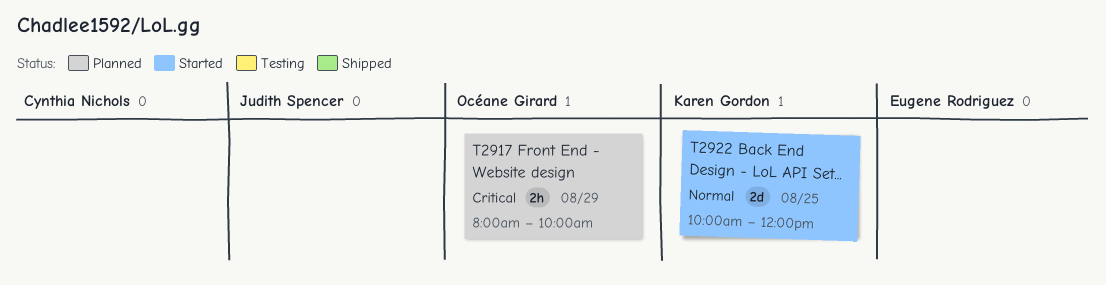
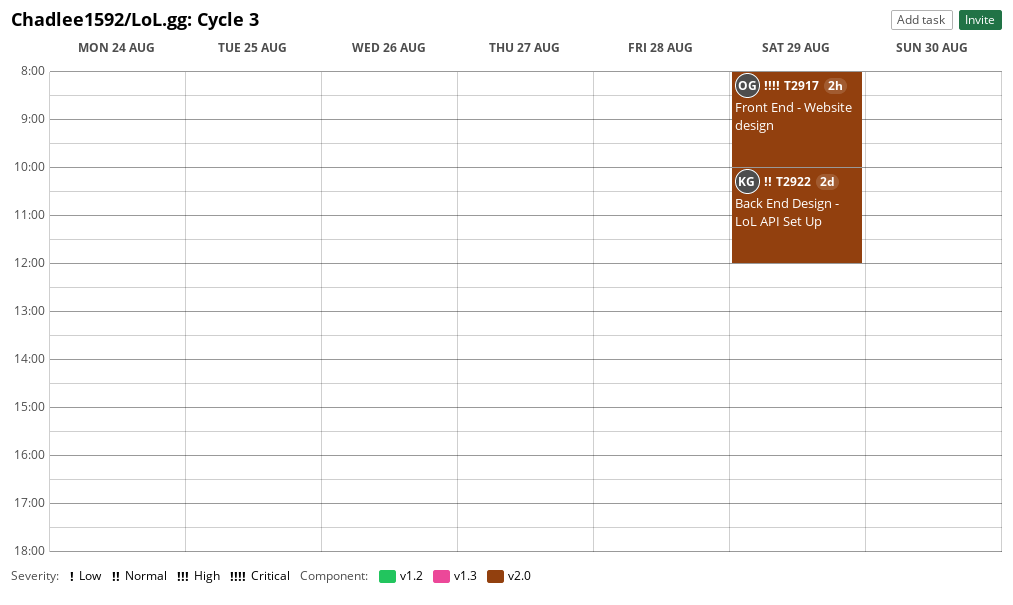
T2922, day: Aug 25 -> Aug 29

